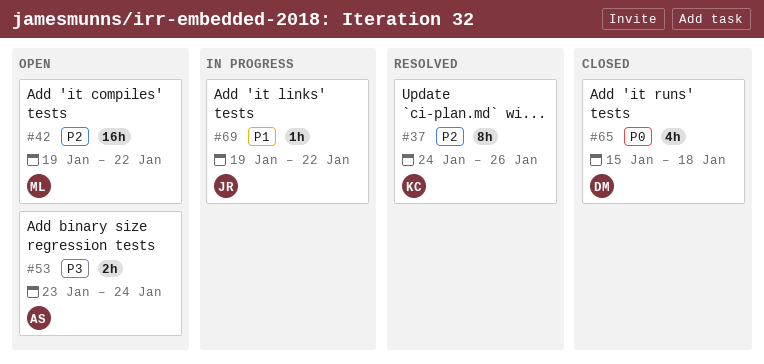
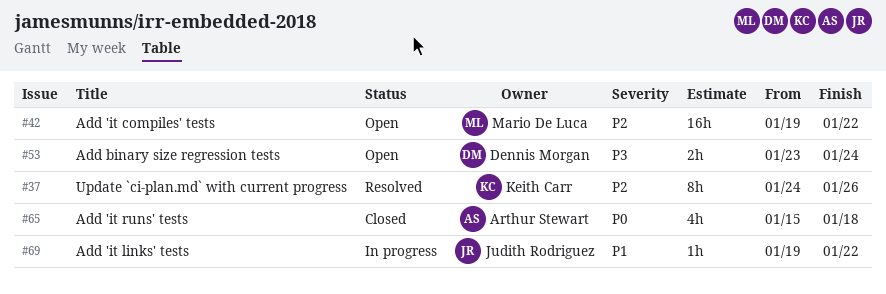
#53, owner: Arthur Stewart -> Dennis Morgan
#65, owner: Dennis Morgan -> Arthur Stewart

